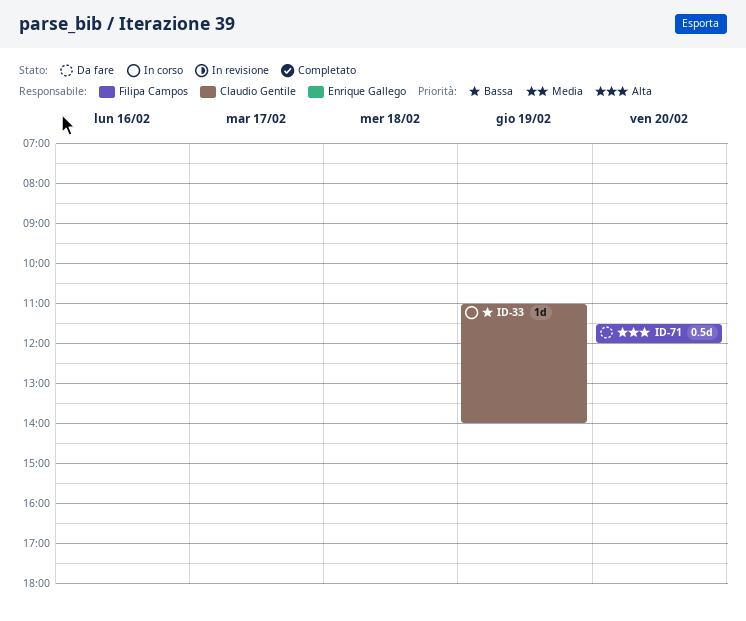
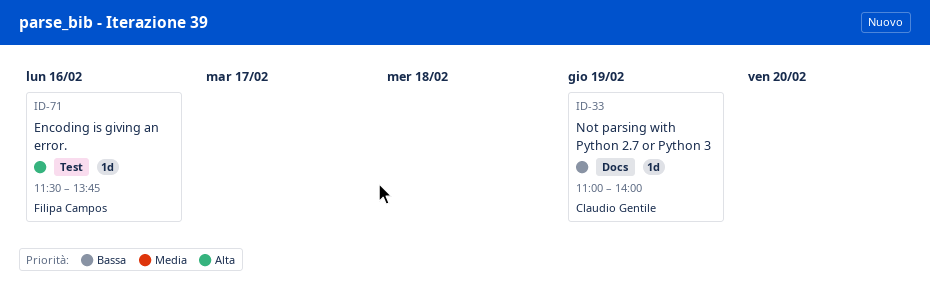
ID-71, estimate: 0.5d -> 1d
ID-71, day: Feb 20 -> Feb 16
ID-71, ends: 12:00 -> 13:45

